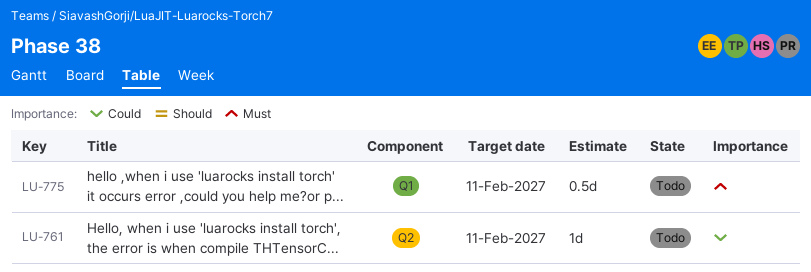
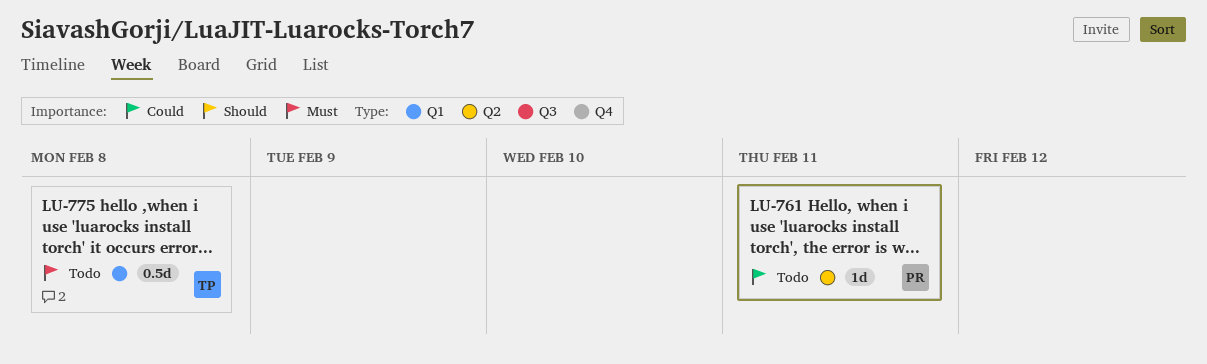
LU-775, due: Feb 11 -> Feb 8

